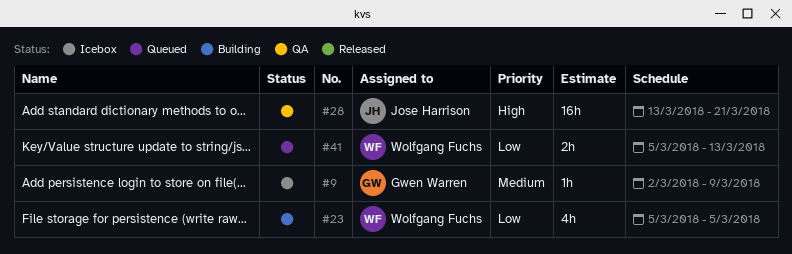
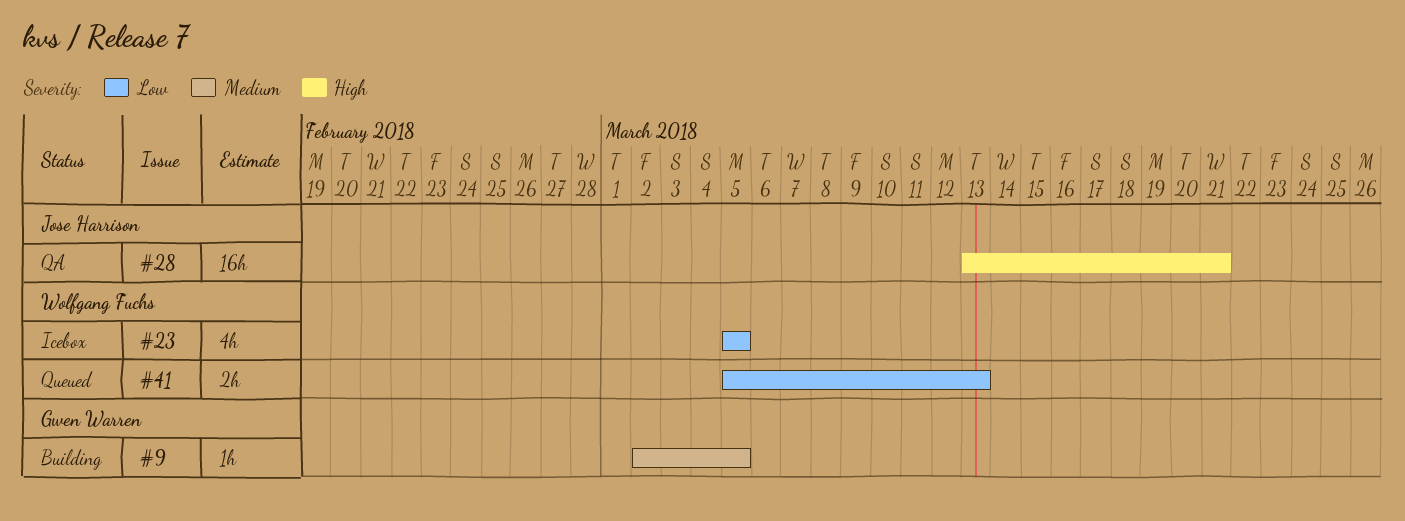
#9, status: Icebox -> Building
#9, due: Mar 9 -> Mar 5
#23, status: Building -> Icebox

